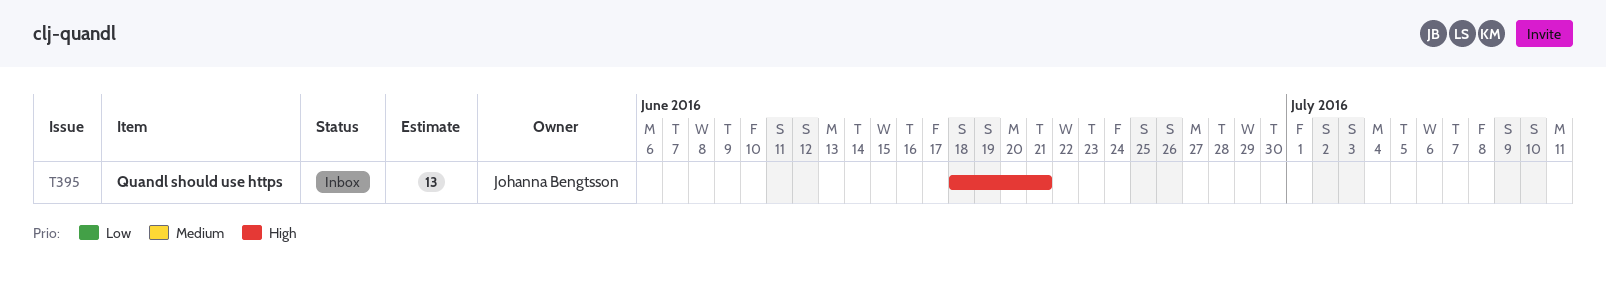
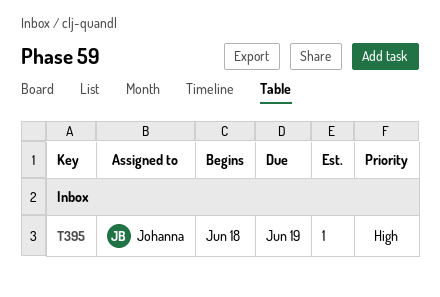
T395, estimate: 13 -> 1
T395, due: Jun 21 -> Jun 19

